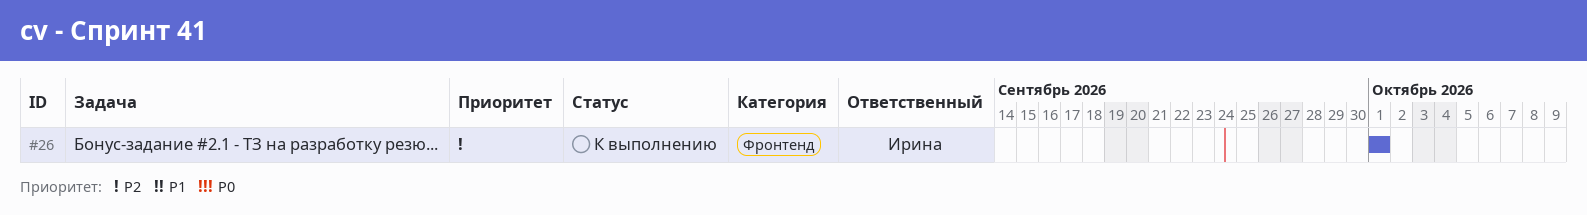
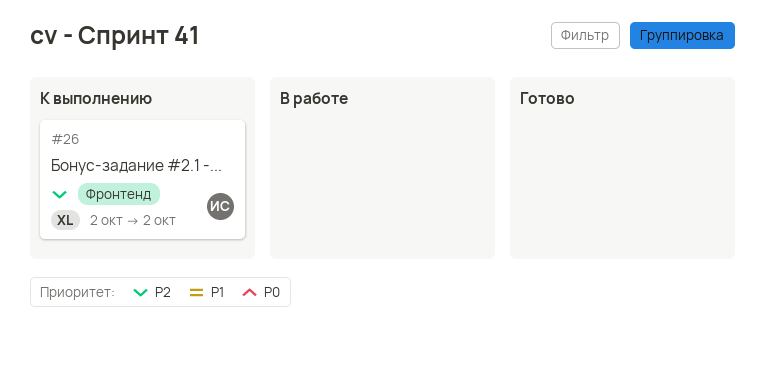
#26, start: Oct 1 -> Oct 2
#26, due: Oct 1 -> Oct 2

